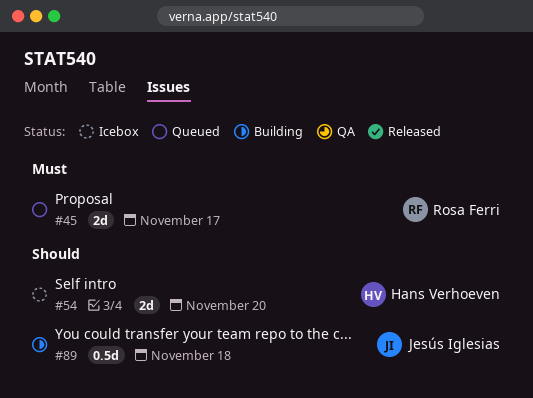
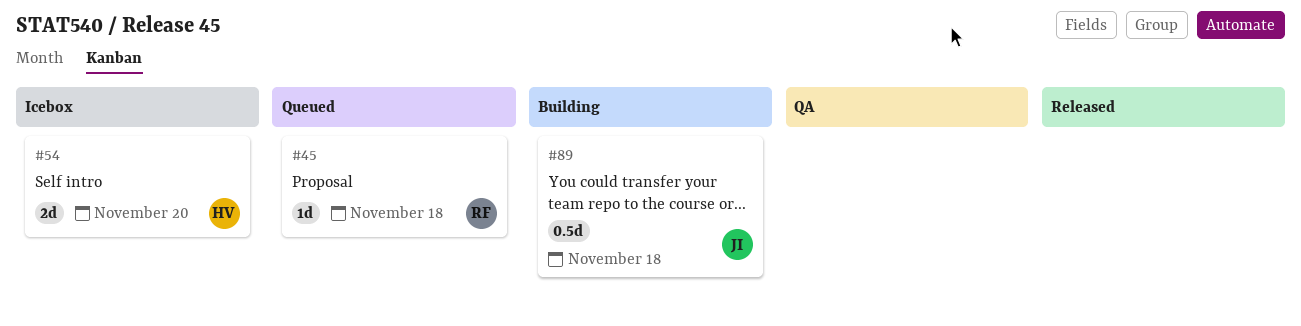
#45, estimate: 2d -> 1d
#45, due: Nov 17 -> Nov 18

